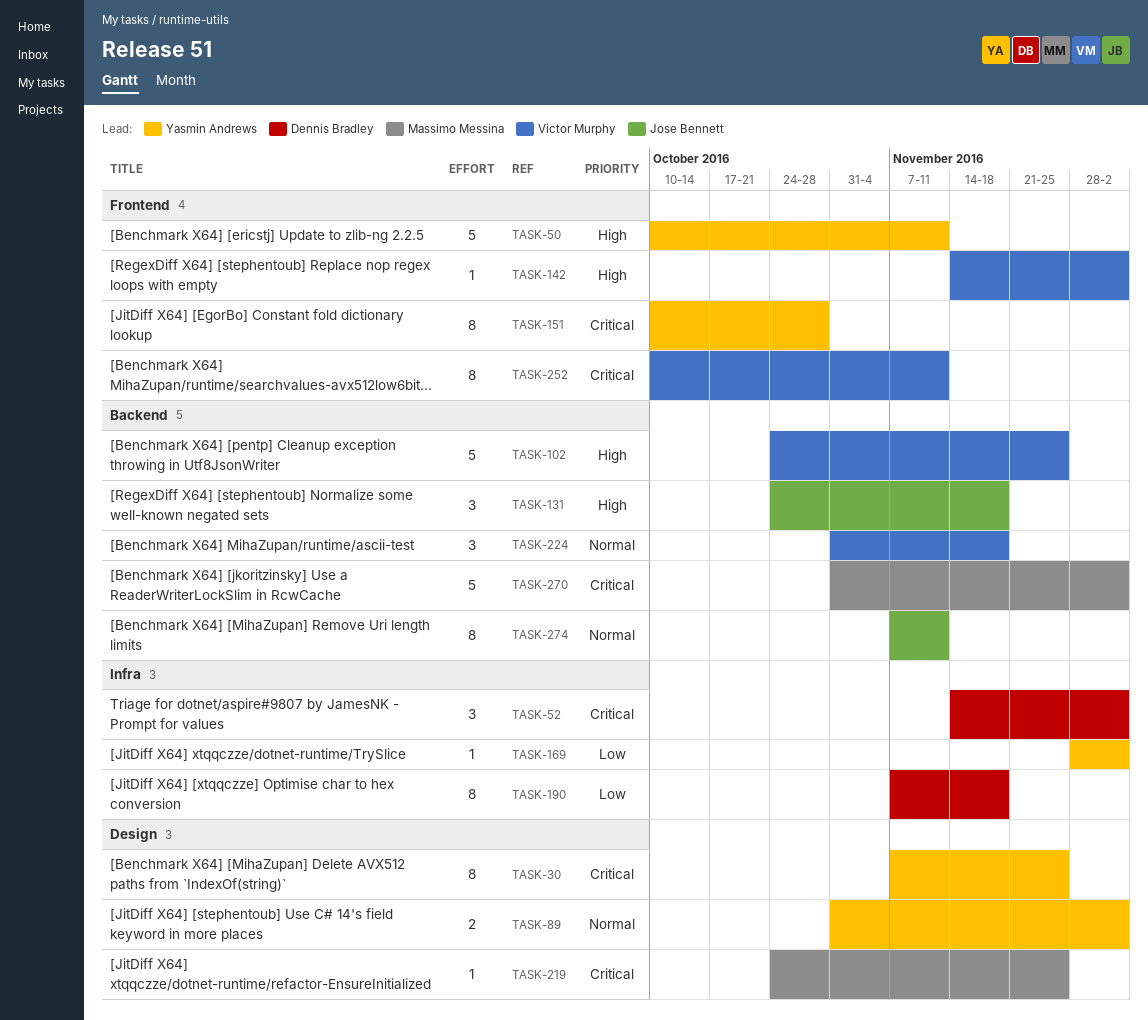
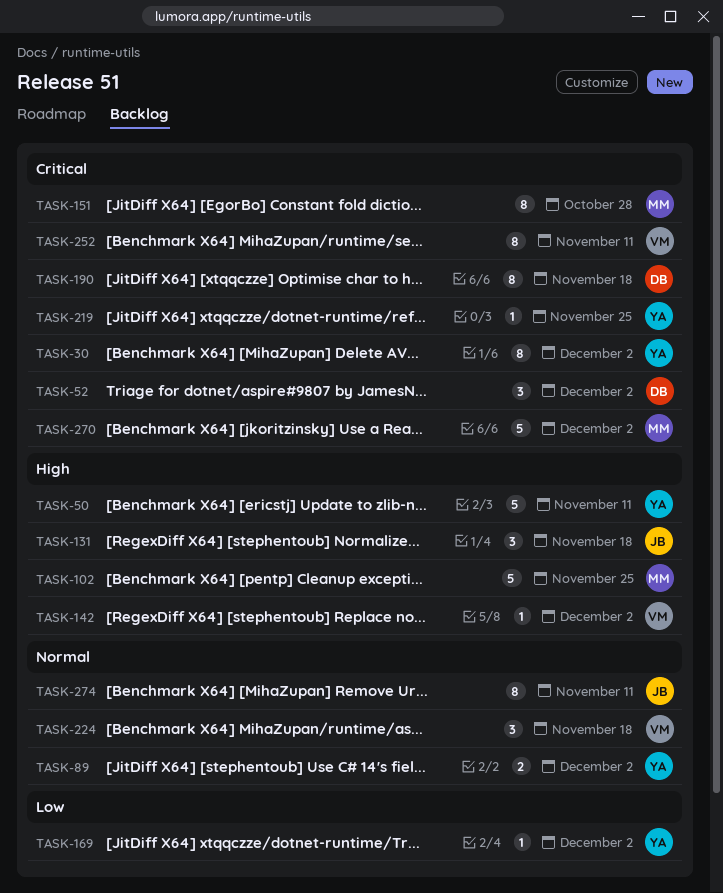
TASK-30, due: Nov 25 -> Dec 2
TASK-102, owner: Victor Murphy -> Massimo Messina
TASK-151, owner: Yasmin Andrews -> Massimo Messina
TASK-190, priority: Low -> Critical
TASK-219, owner: Massimo Messina -> Yasmin Andrews

